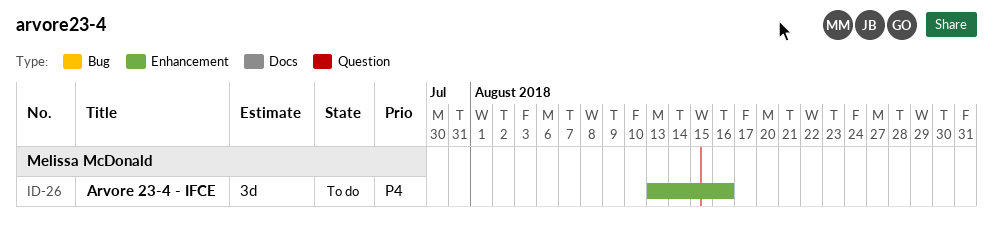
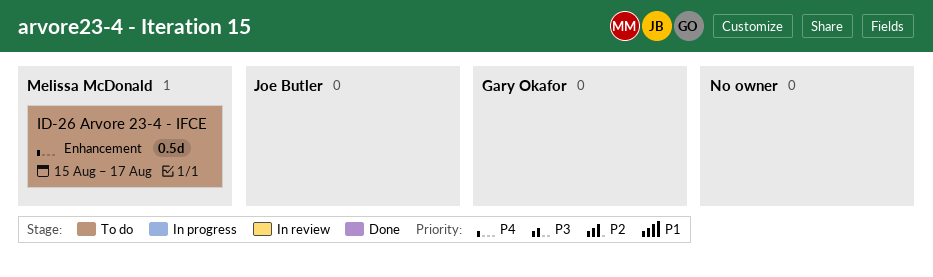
ID-26, estimate: 3d -> 0.5d
ID-26, start: Aug 13 -> Aug 15
ID-26, due: Aug 16 -> Aug 17

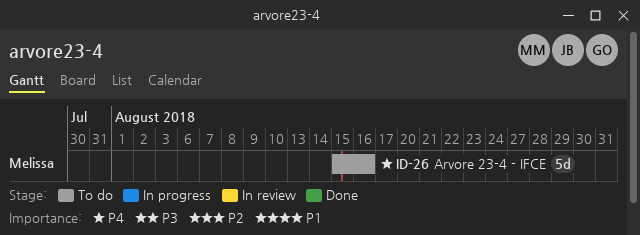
ID-26, estimate: 0.5d -> 5d
ID-26, due: Aug 17 -> Aug 16

